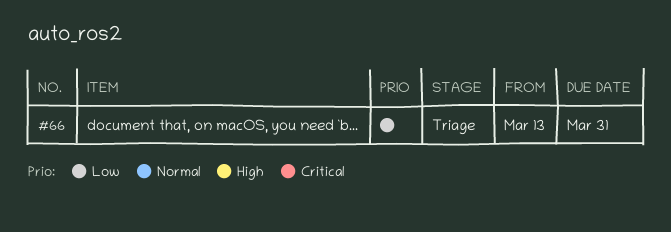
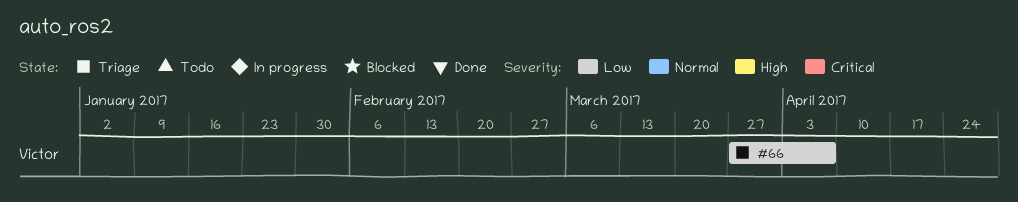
#66, start: Mar 13 -> Mar 27
#66, due: Mar 31 -> Apr 7

